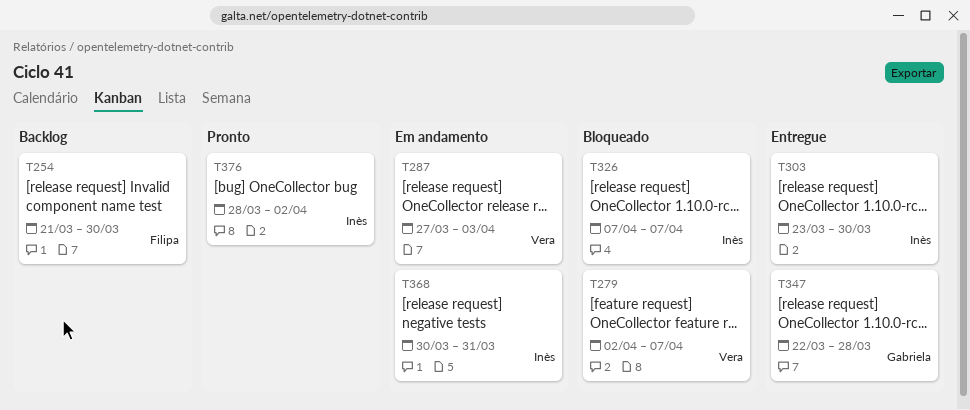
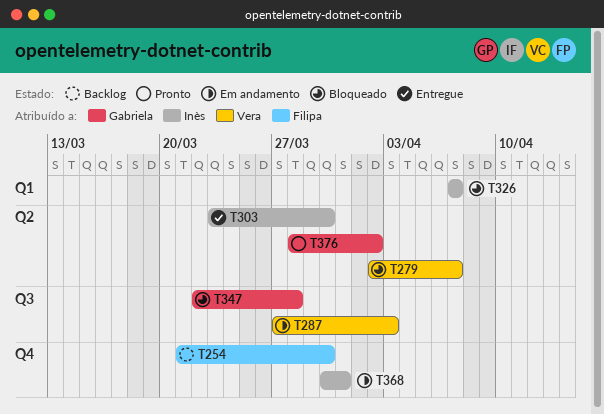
T347, status: Entregue -> Bloqueado
T376, owner: Inès -> Gabriela

